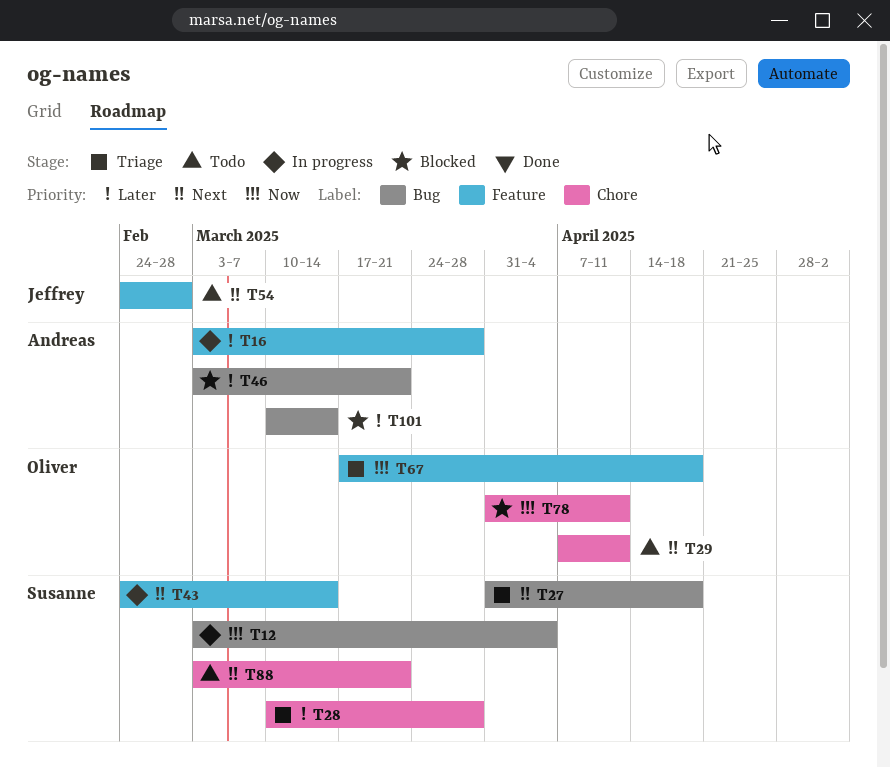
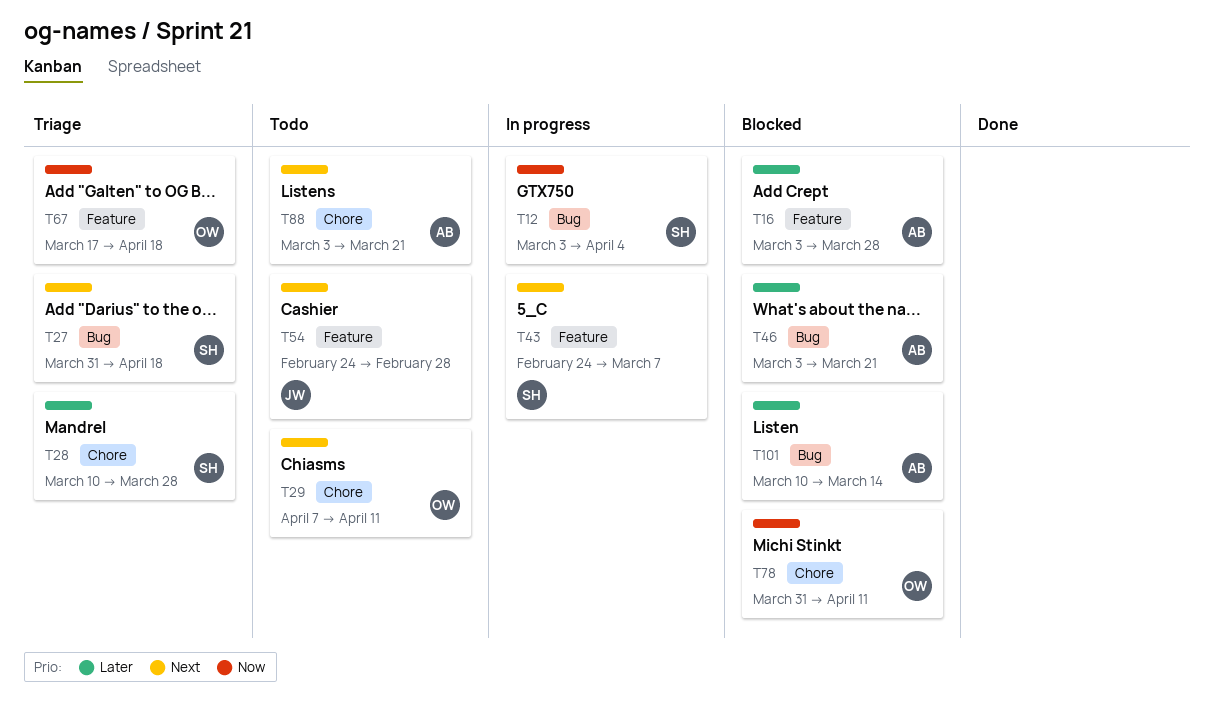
T16, status: In progress -> Blocked
T43, due: Mar 14 -> Mar 7
T88, owner: Susanne -> Andreas

